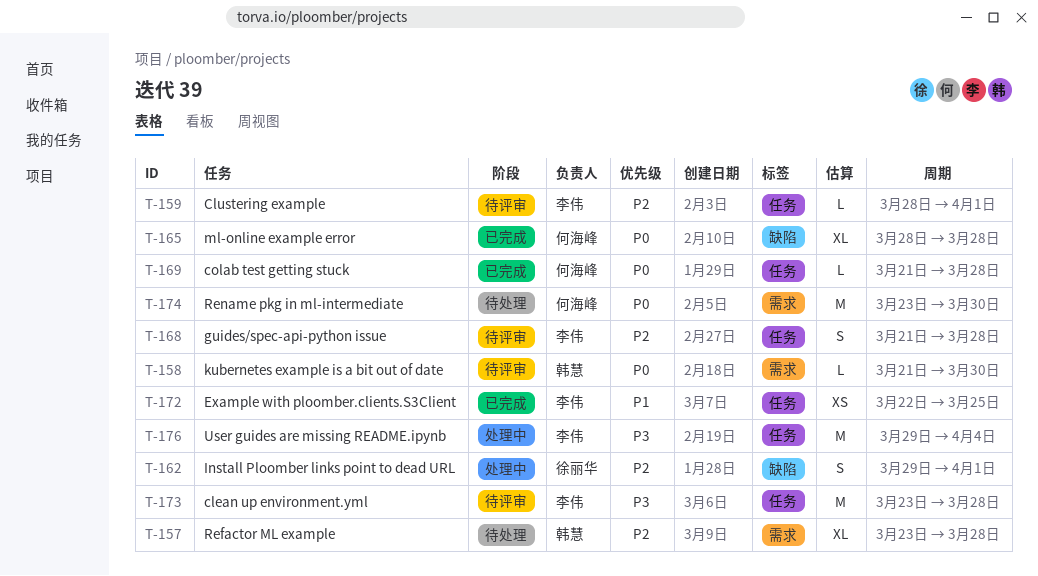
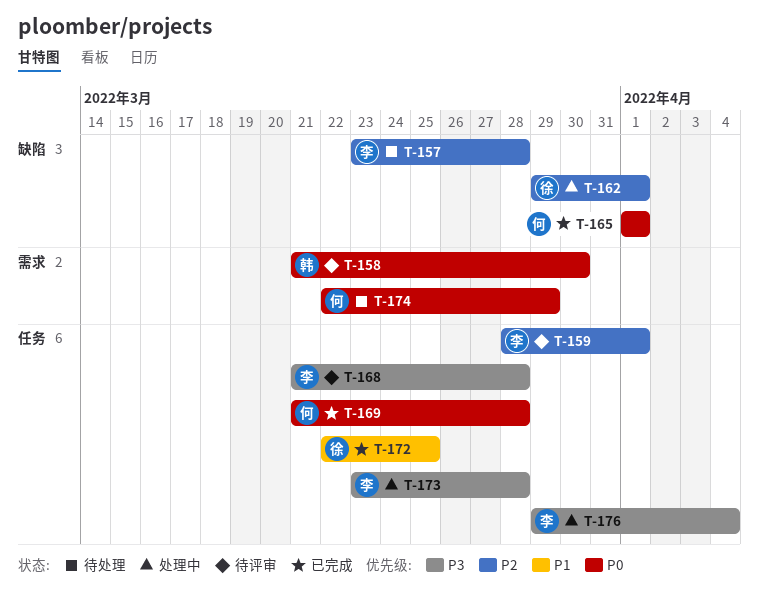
T-157, owner: 韩慧 -> 李伟
T-157, label: 需求 -> 缺陷
T-165, start: Mar 28 -> Apr 1
T-165, due: Mar 28 -> Apr 1
T-168, priority: P2 -> P3
T-172, owner: 李伟 -> 徐丽华
T-173, status: 待评审 -> 处理中
T-174, start: Mar 23 -> Mar 22
T-174, due: Mar 30 -> Mar 29

